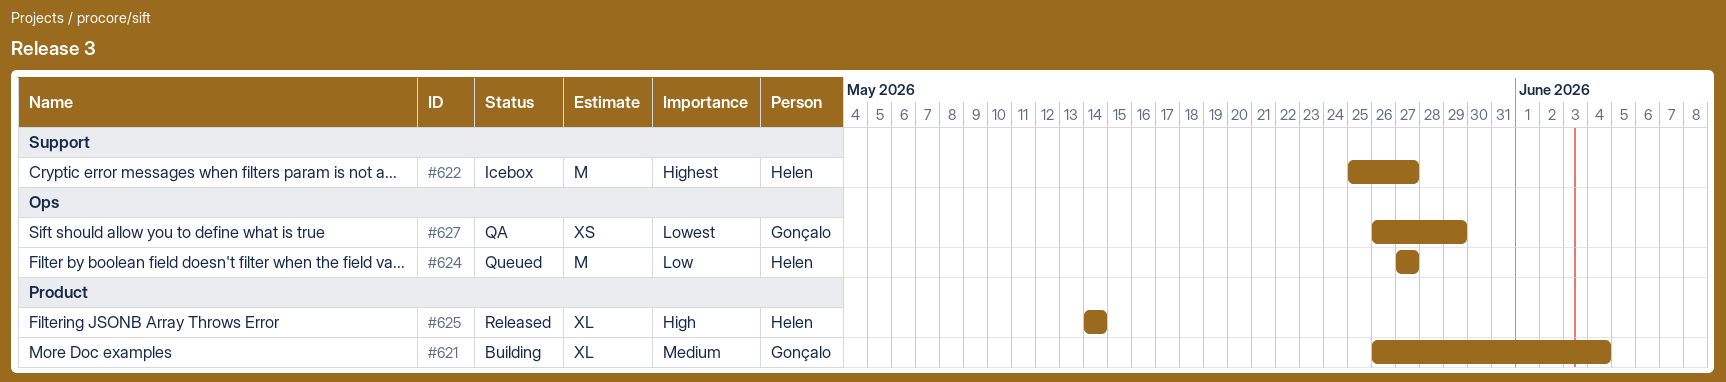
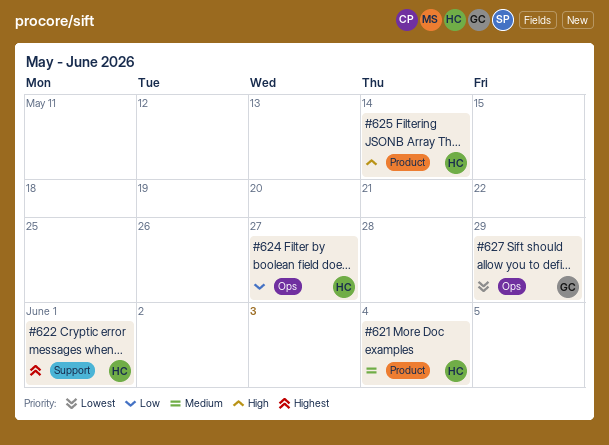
#621, owner: Gonçalo -> Helen
#622, due: May 27 -> Jun 1

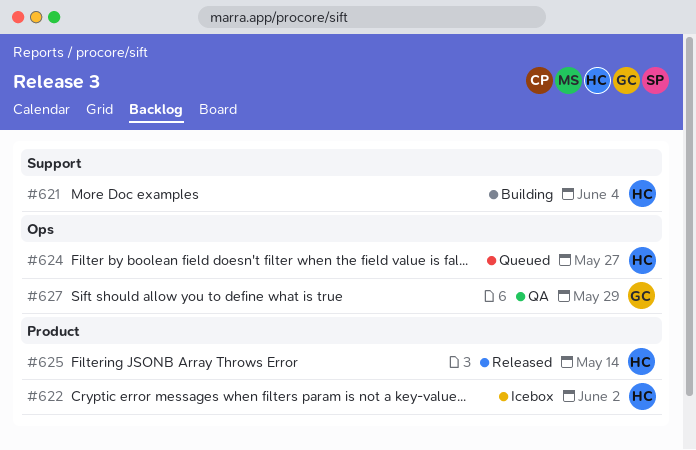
#621, label: Product -> Support
#622, label: Support -> Product
#622, due: Jun 1 -> Jun 2

